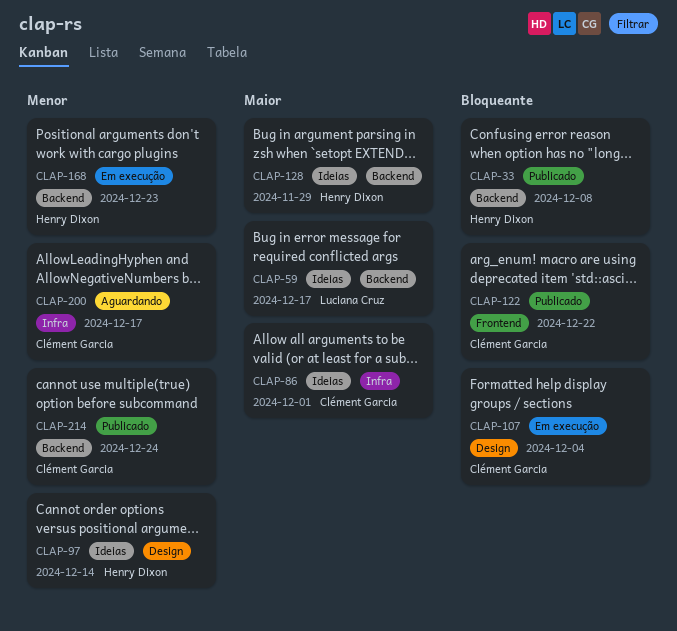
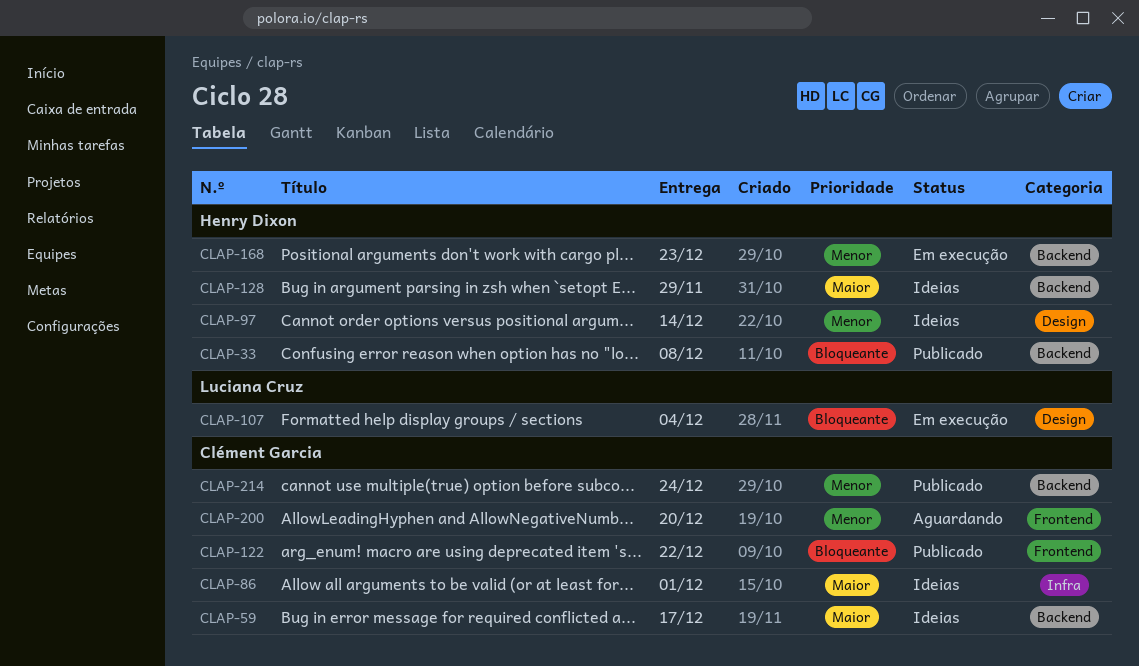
CLAP-59, owner: Luciana Cruz -> Clément Garcia
CLAP-107, owner: Clément Garcia -> Luciana Cruz
CLAP-200, label: Infra -> Frontend
CLAP-200, due: Dec 17 -> Dec 20

